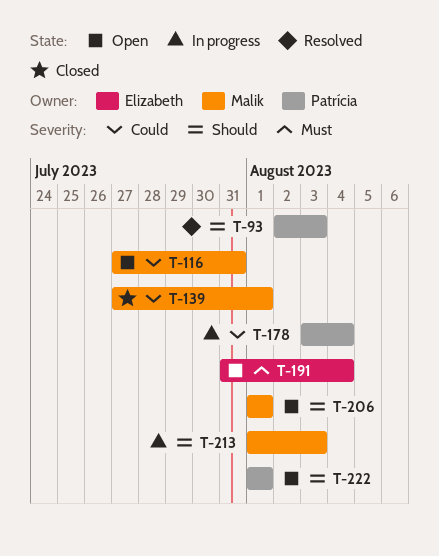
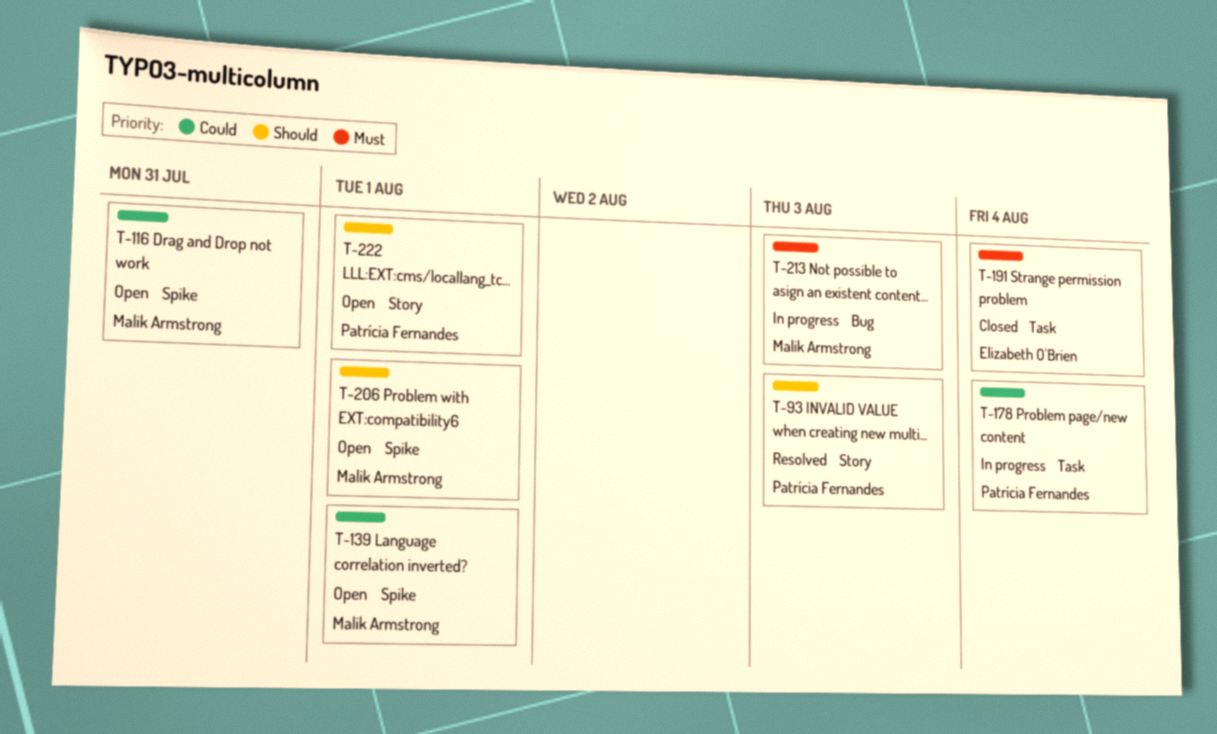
T-139, status: Closed -> Open
T-191, status: Open -> Closed
T-213, priority: Should -> Must

